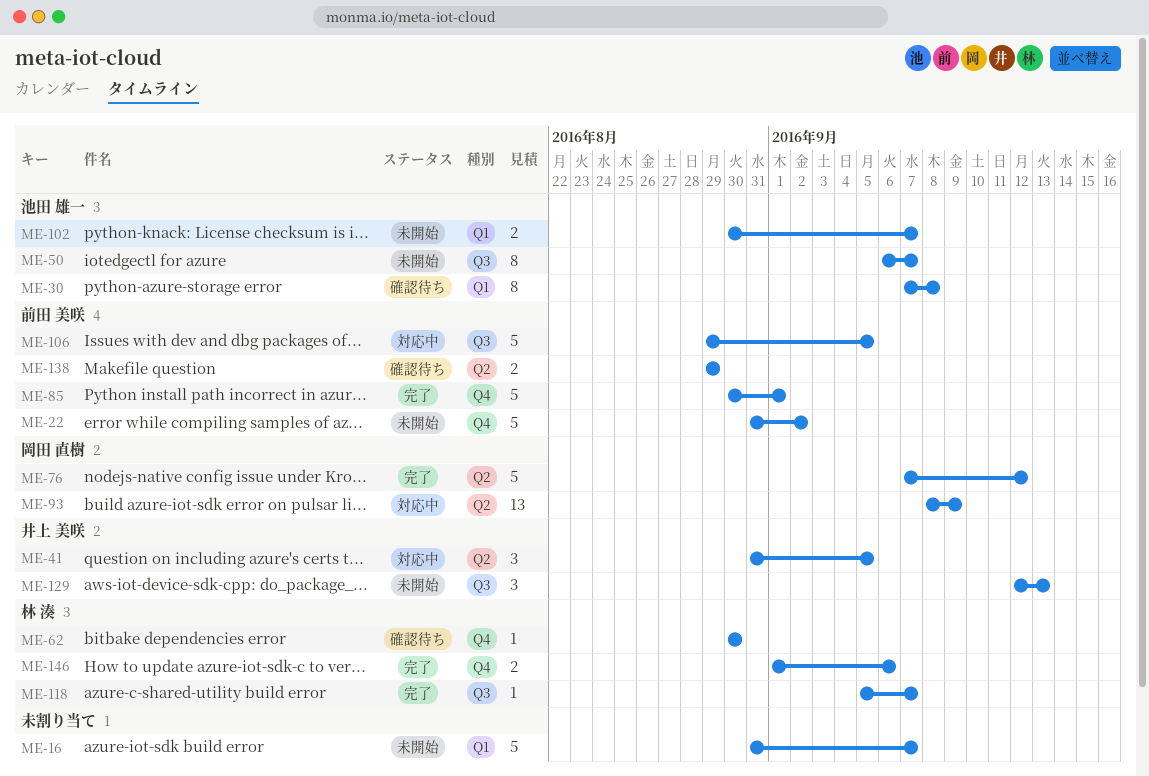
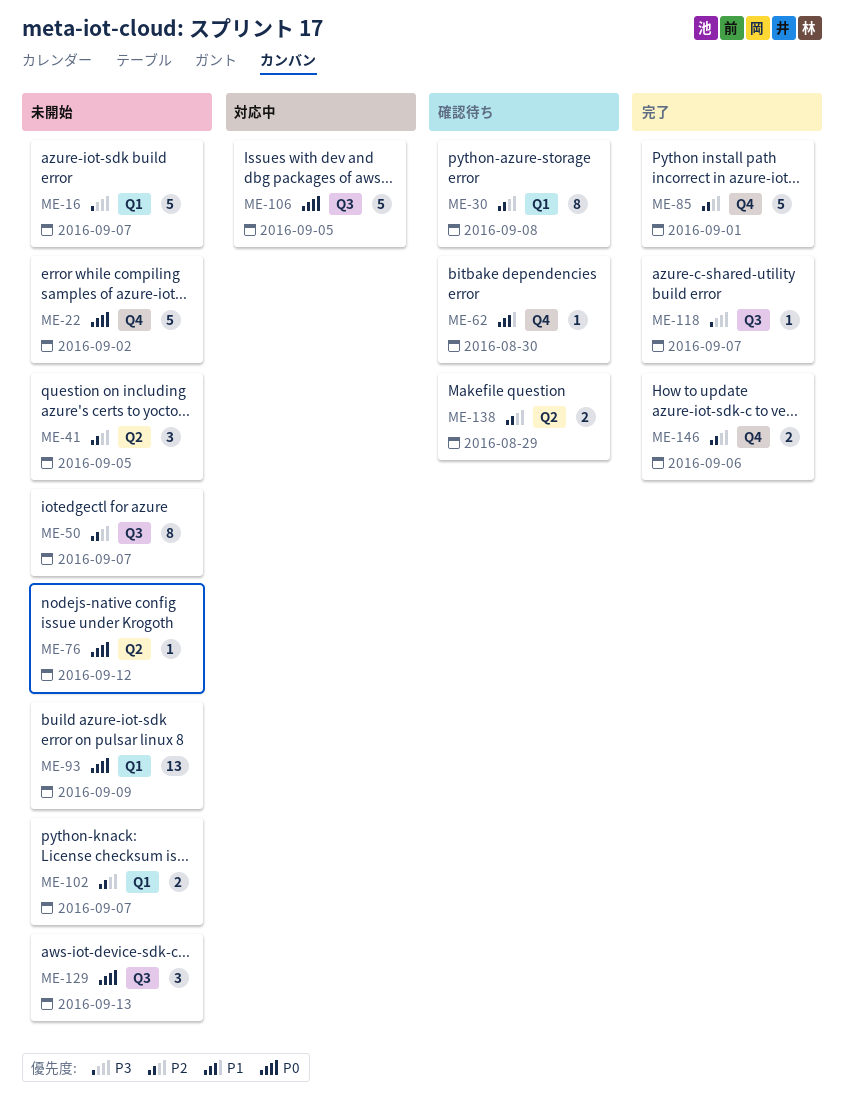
ME-41, status: 対応中 -> 未開始
ME-76, status: 完了 -> 未開始
ME-76, estimate: 5 -> 1
ME-93, status: 対応中 -> 未開始
ME-93, label: Q2 -> Q1

